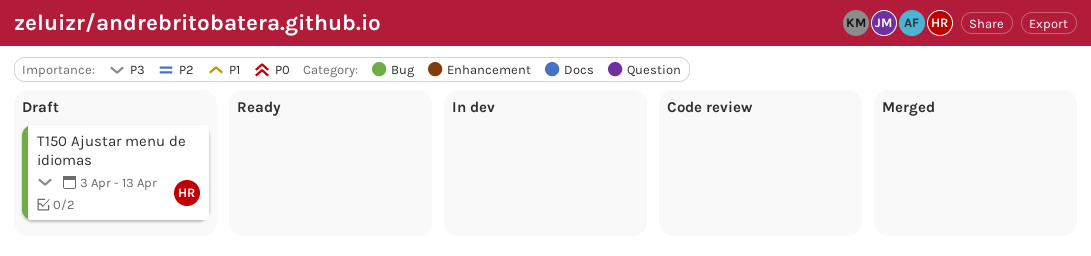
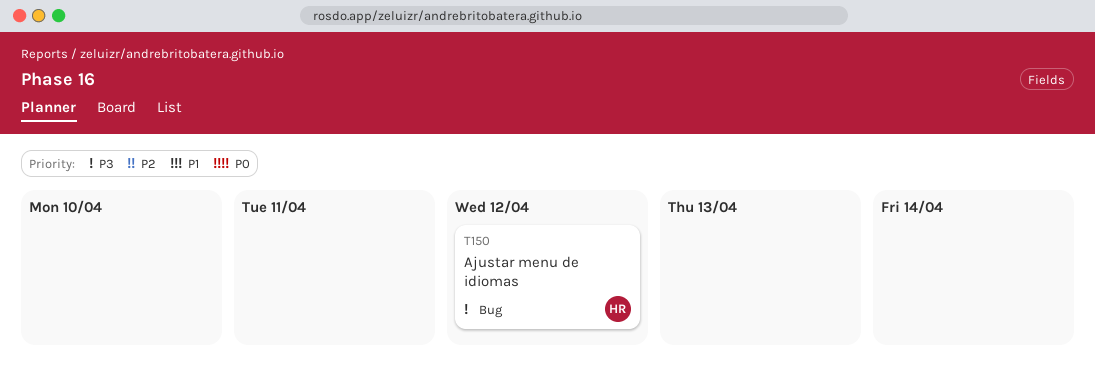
T150, due: Apr 13 -> Apr 12

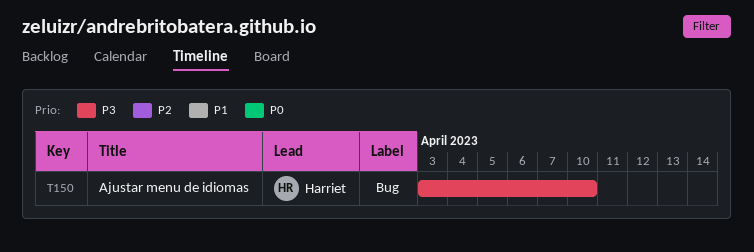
T150, due: Apr 12 -> Apr 10

